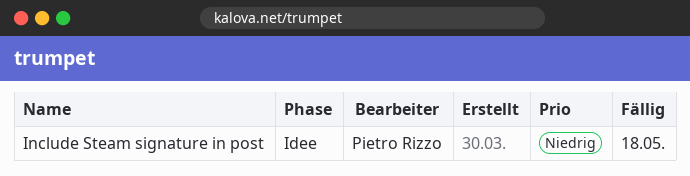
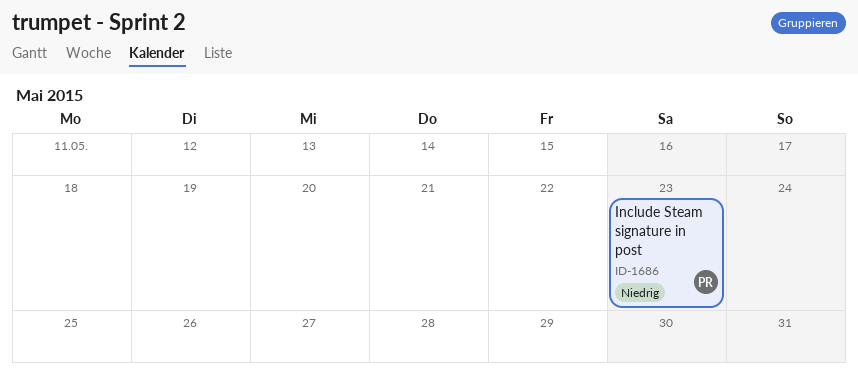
Include Steam signature in post, due: May 18 -> May 23

